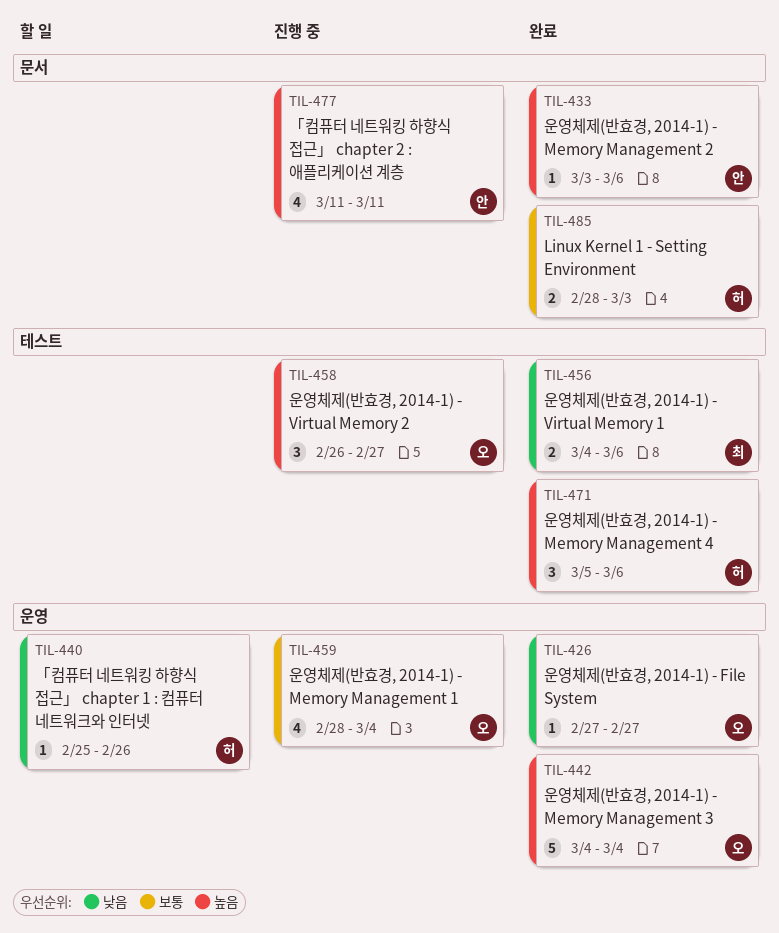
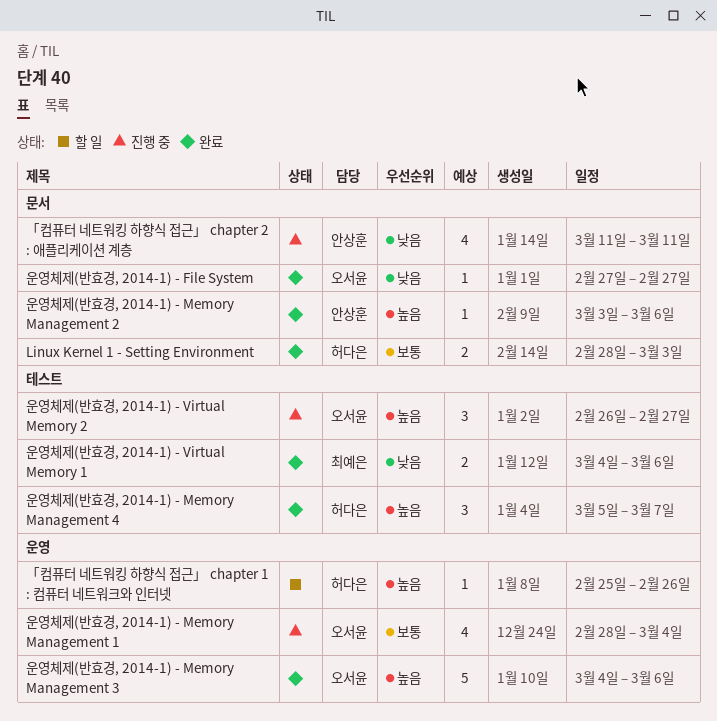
「컴퓨터 네트워킹 하향식 접근」 chapter 1 : 컴퓨터 네트워크와 인터넷, priority: 낮음 -> 높음
「컴퓨터 네트워킹 하향식 접근」 chapter 2 : 애플리케이션 계층, priority: 높음 -> 낮음
운영체제(반효경, 2014-1) - File System, label: 운영 -> 문서
운영체제(반효경, 2014-1) - Memory Management 3, due: Mar 4 -> Mar 6
운영체제(반효경, 2014-1) - Memory Management 4, due: Mar 6 -> Mar 7

